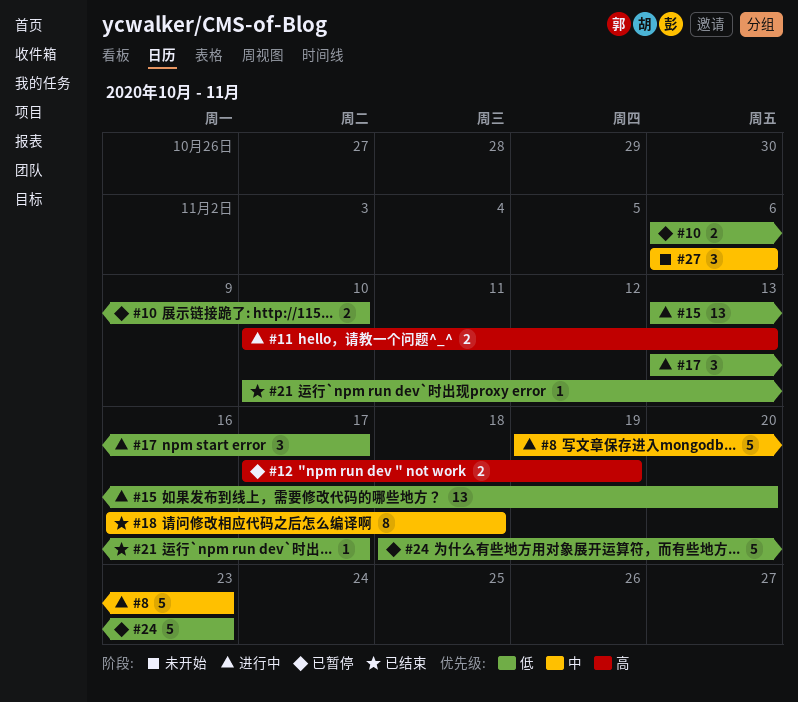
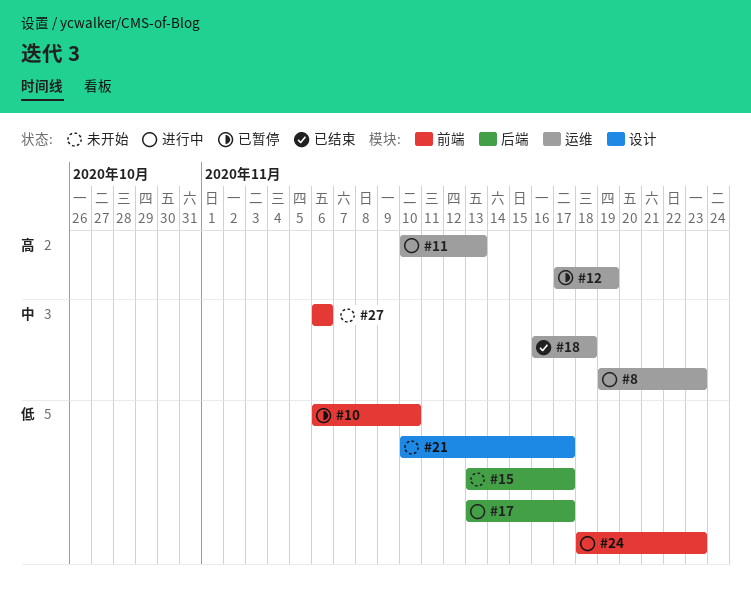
#15, status: 进行中 -> 未开始
#15, due: Nov 20 -> Nov 17
#21, status: 已结束 -> 未开始
#24, status: 已暂停 -> 进行中

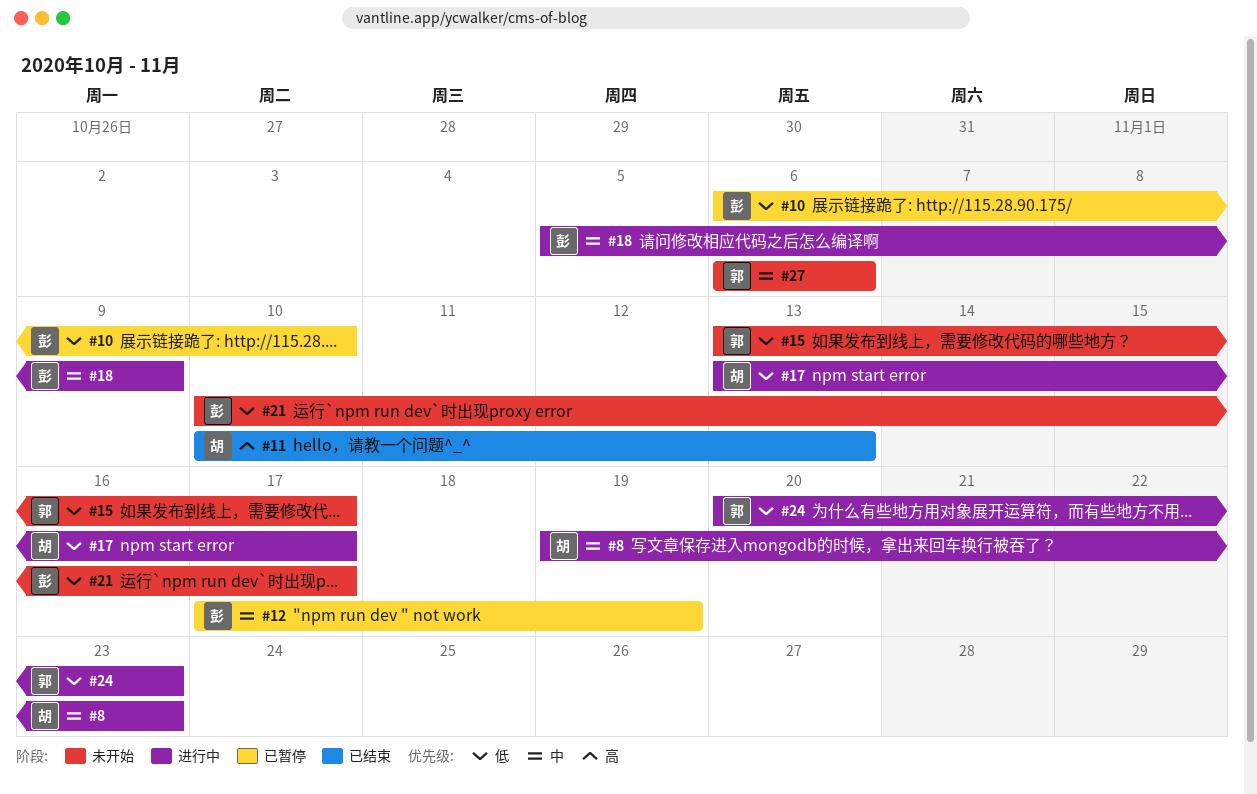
#11, status: 进行中 -> 已结束
#12, priority: 高 -> 中
#18, status: 已结束 -> 进行中
#18, start: Nov 16 -> Nov 5
#18, due: Nov 18 -> Nov 9
#24, start: Nov 18 -> Nov 20

